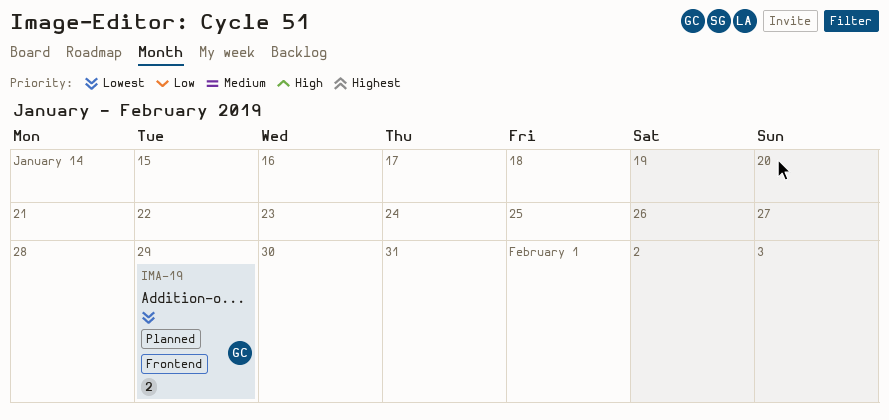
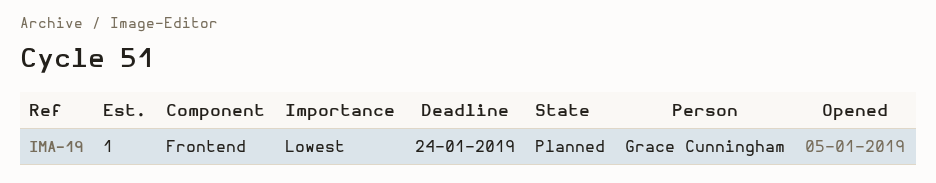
IMA-19, estimate: 2 -> 1
IMA-19, due: Jan 29 -> Jan 24

